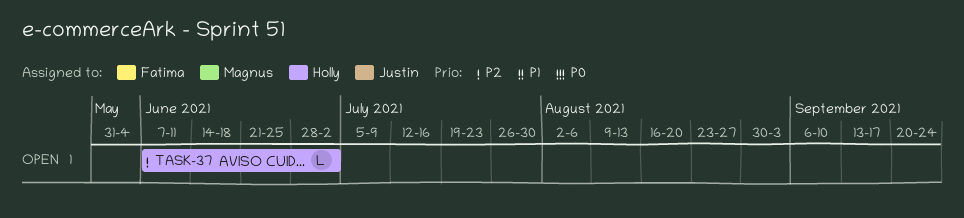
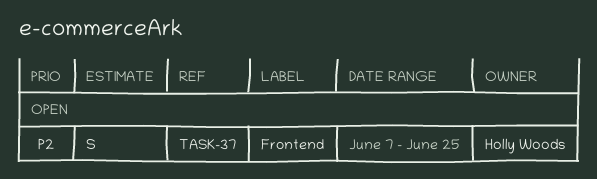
TASK-37, estimate: L -> S
TASK-37, due: Jul 2 -> Jun 25

